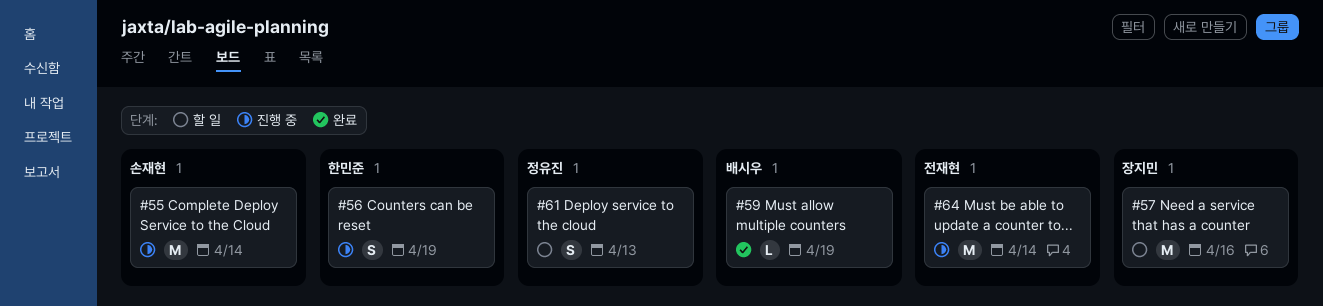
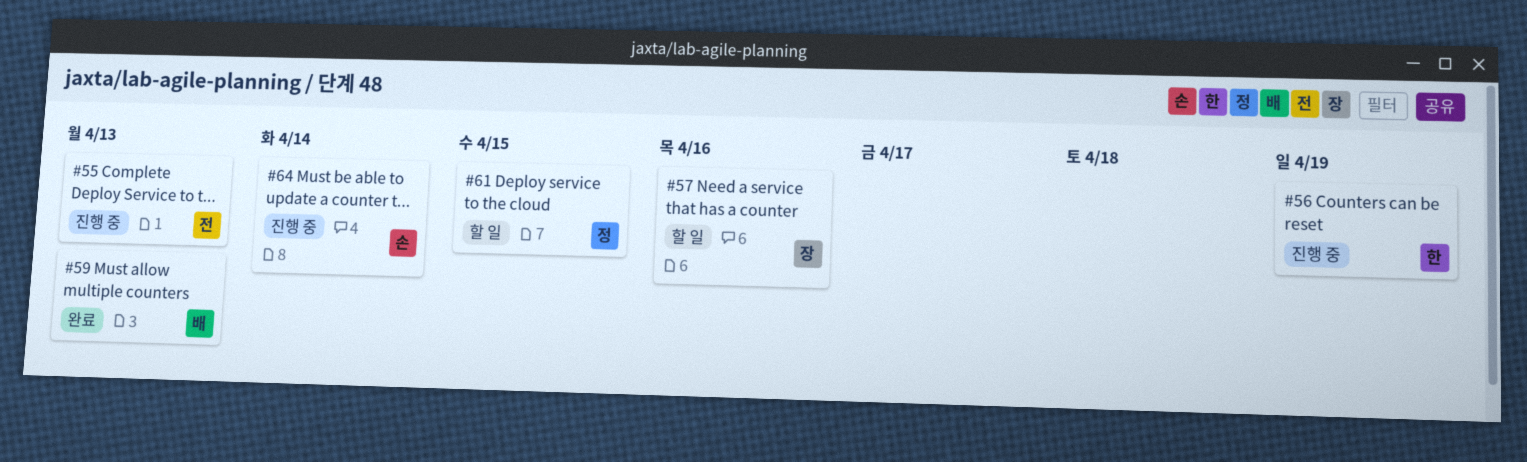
#55, owner: 손재현 -> 전재현
#55, due: Apr 14 -> Apr 13
#59, due: Apr 19 -> Apr 13
#61, due: Apr 13 -> Apr 15
#64, owner: 전재현 -> 손재현

